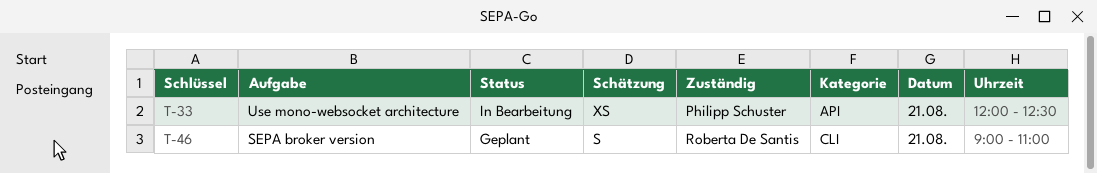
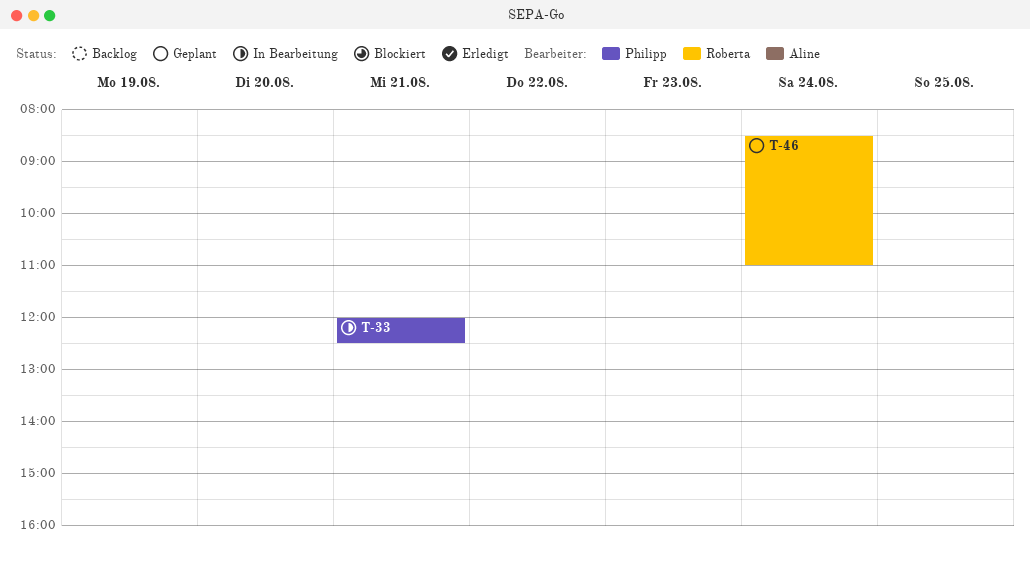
T-46, day: Aug 21 -> Aug 24
T-46, begins: 09:00 -> 08:30

